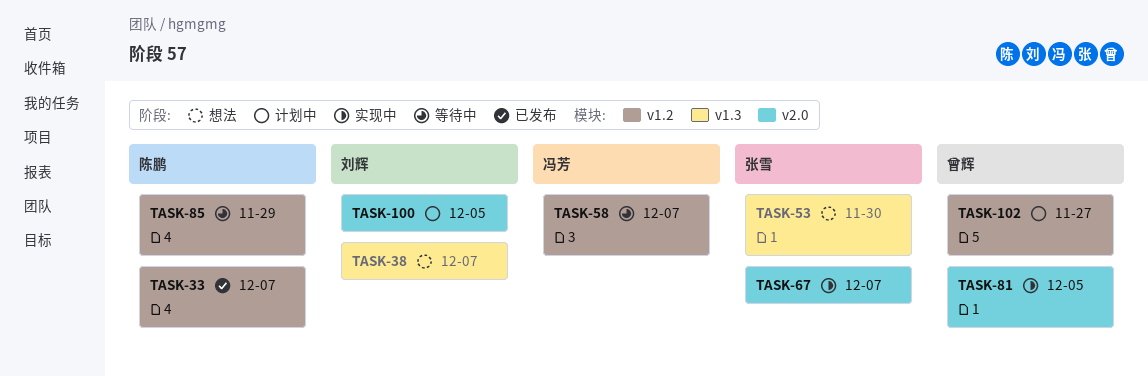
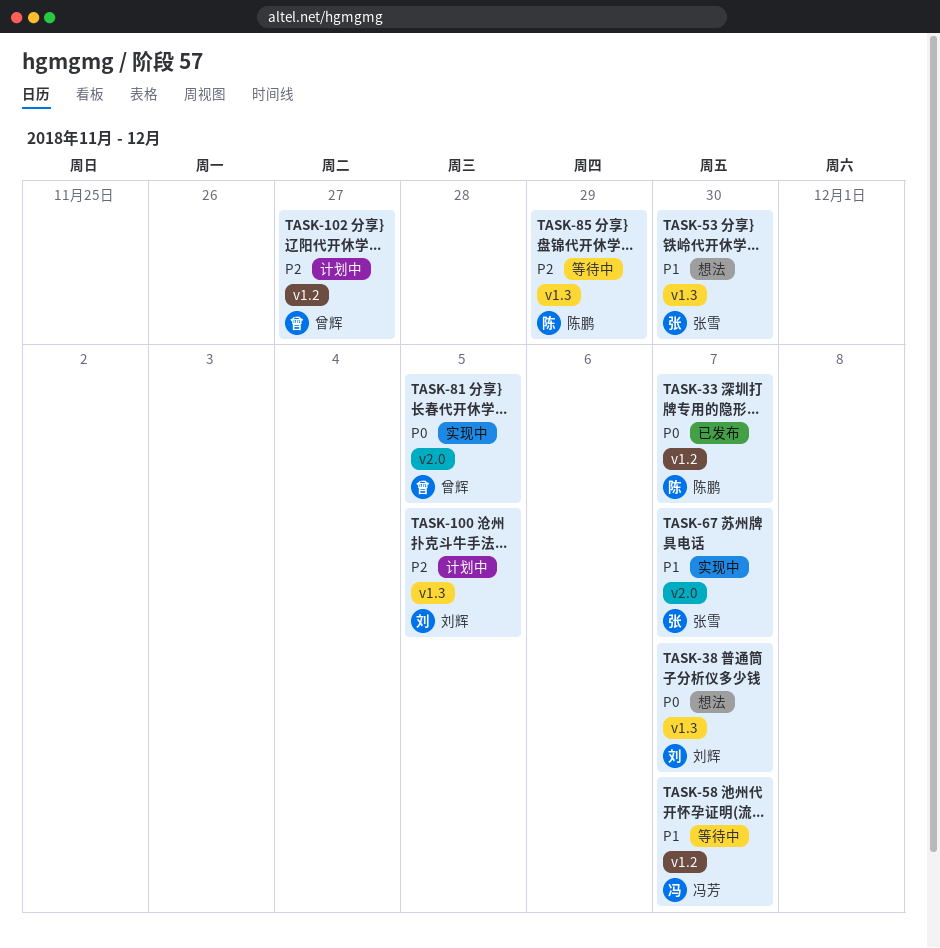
TASK-85, label: v1.2 -> v1.3
TASK-100, label: v2.0 -> v1.3

